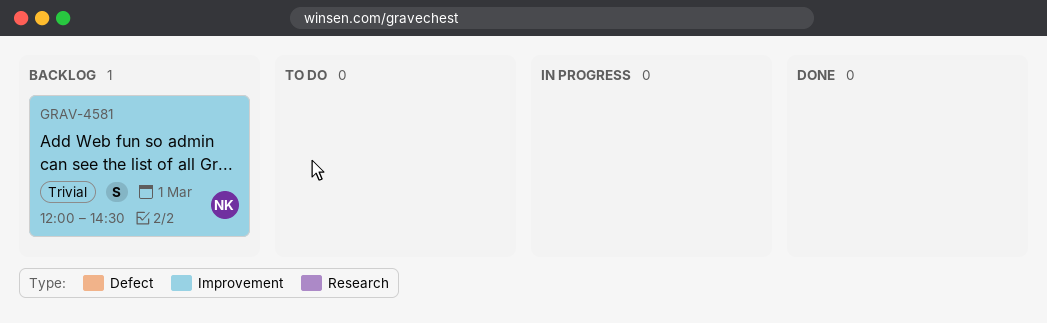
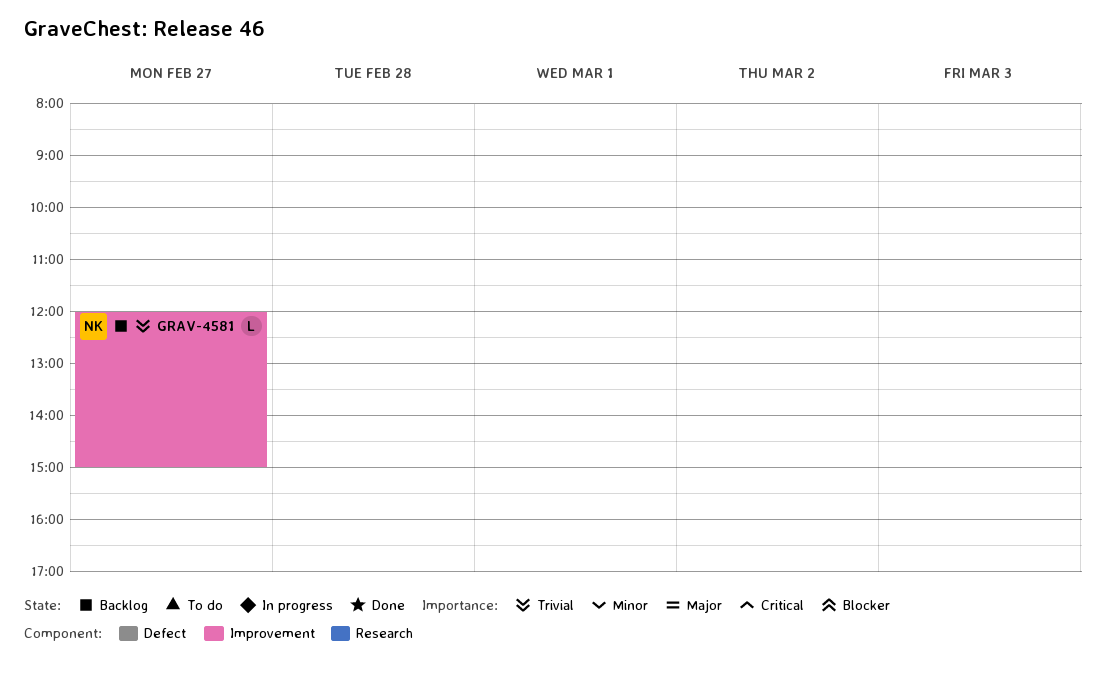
GRAV-4581, estimate: S -> L
GRAV-4581, day: Mar 1 -> Feb 27
GRAV-4581, ends: 14:30 -> 15:00

